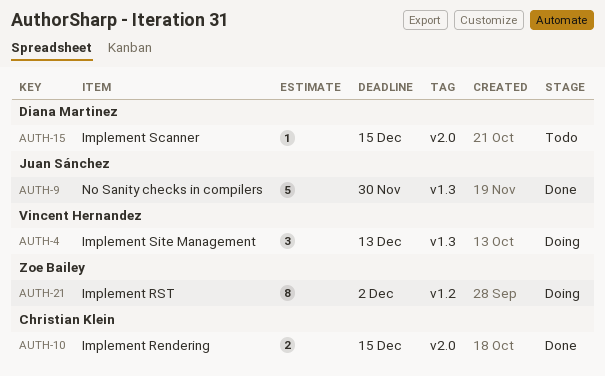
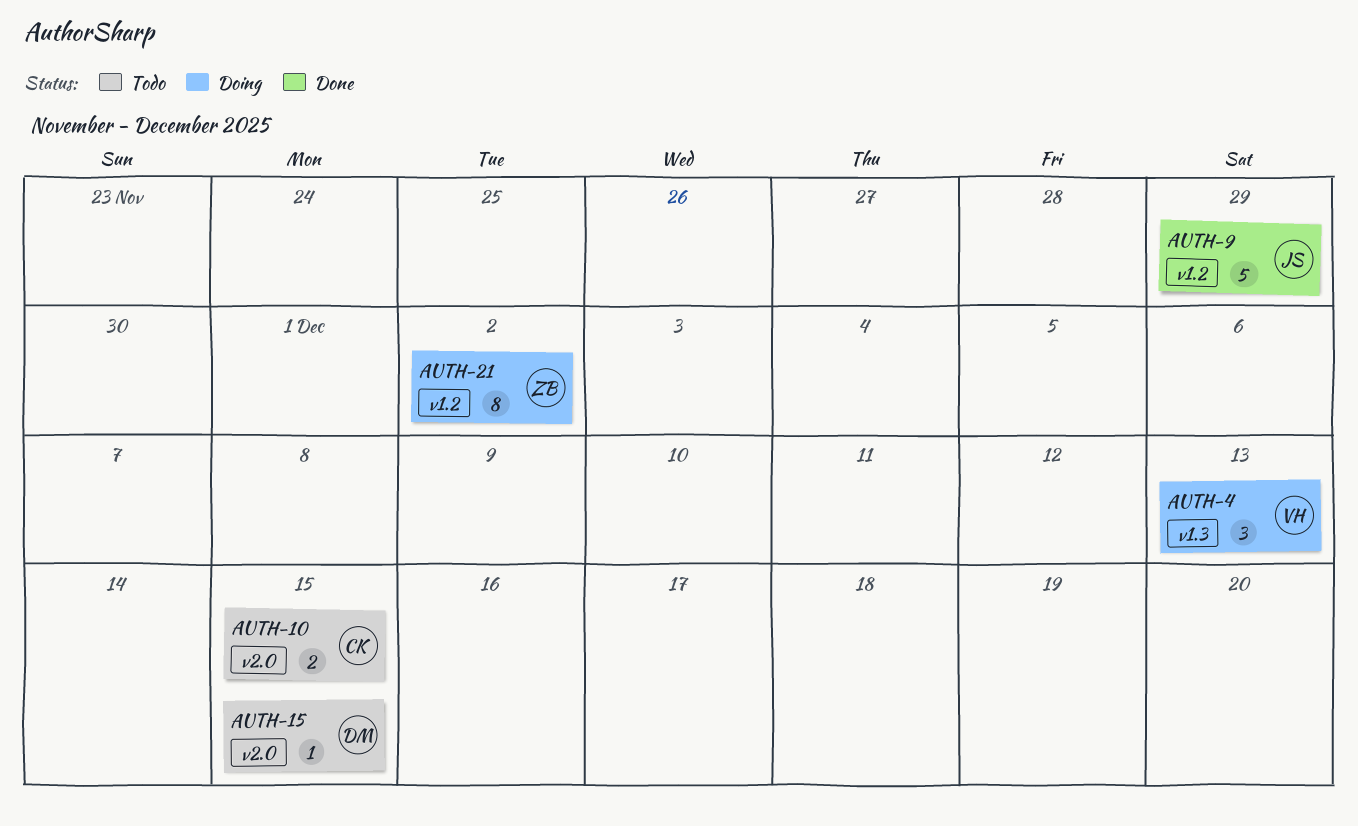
AUTH-9, label: v1.3 -> v1.2
AUTH-9, due: Nov 30 -> Nov 29
AUTH-10, status: Done -> Todo

